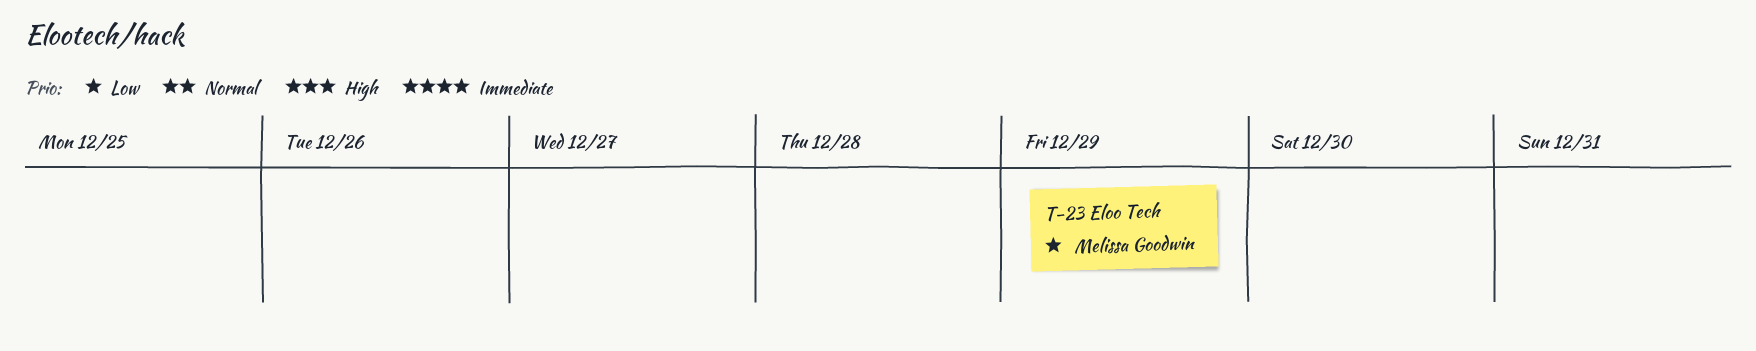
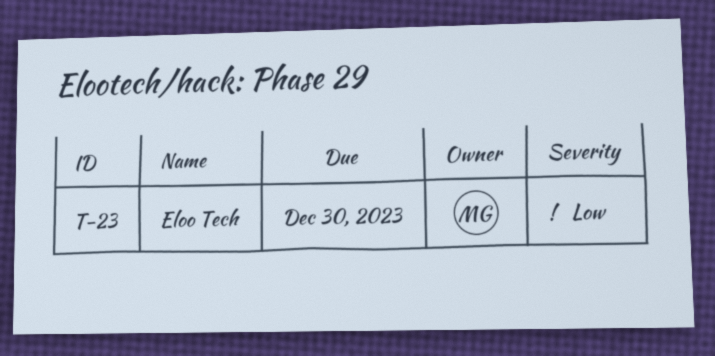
T-23, due: Dec 29 -> Dec 30

